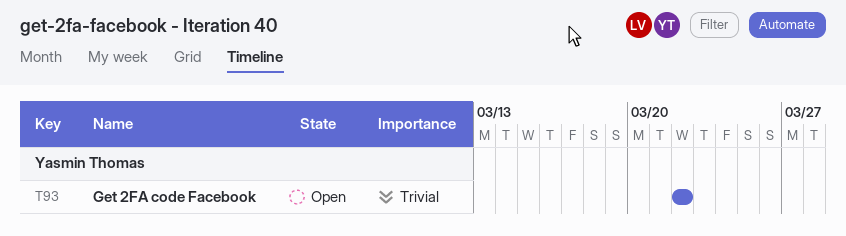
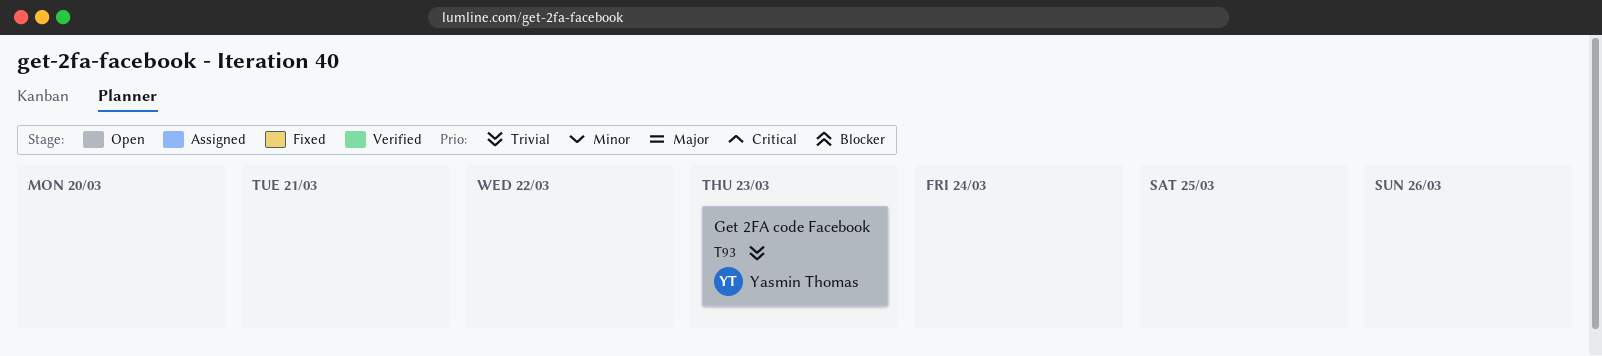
T93, due: Mar 22 -> Mar 23

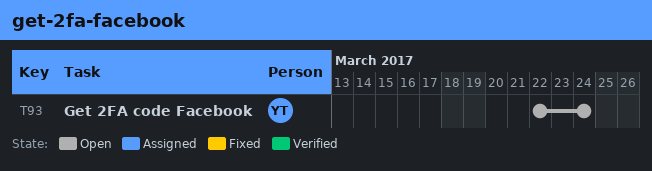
T93, due: Mar 23 -> Mar 24

